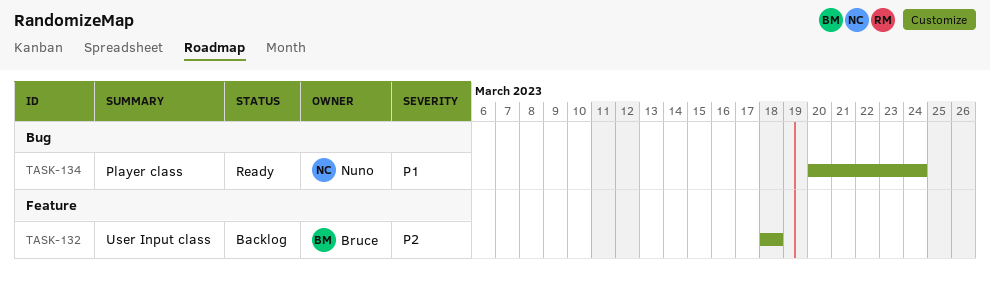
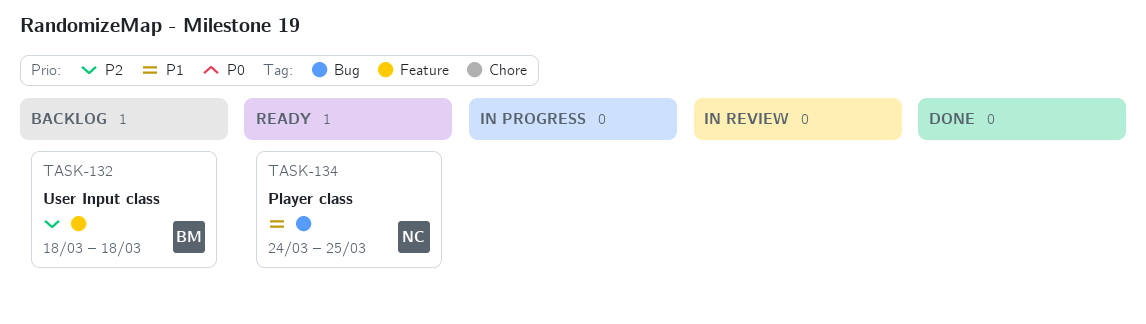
TASK-134, start: Mar 20 -> Mar 24
TASK-134, due: Mar 24 -> Mar 25

